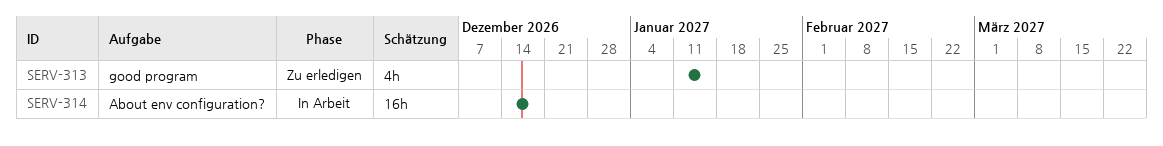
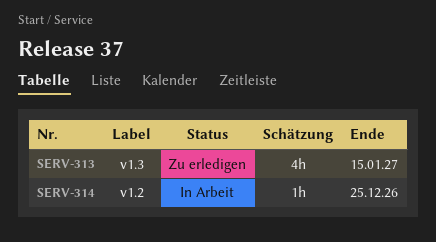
SERV-314, estimate: 16h -> 1h
SERV-314, due: Dec 18 -> Dec 25

